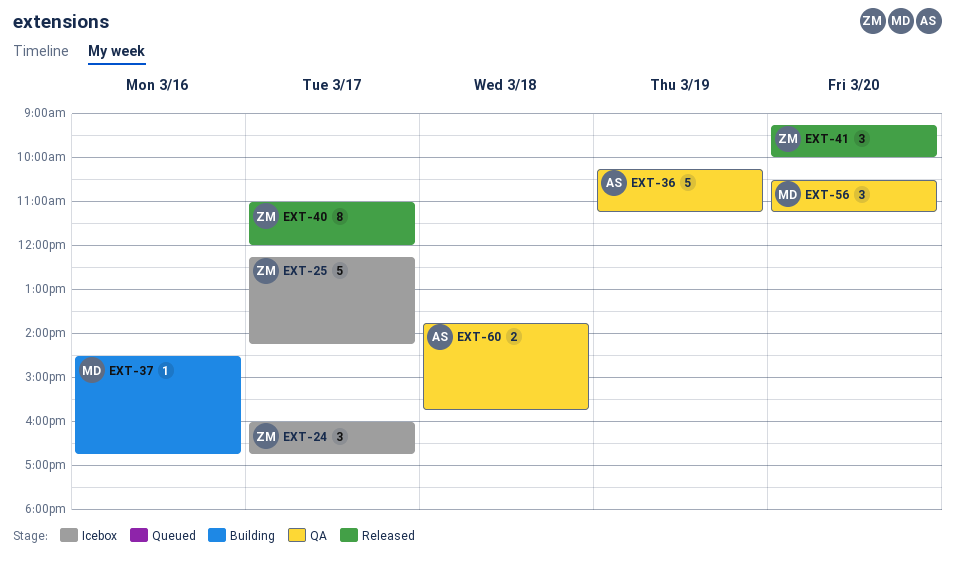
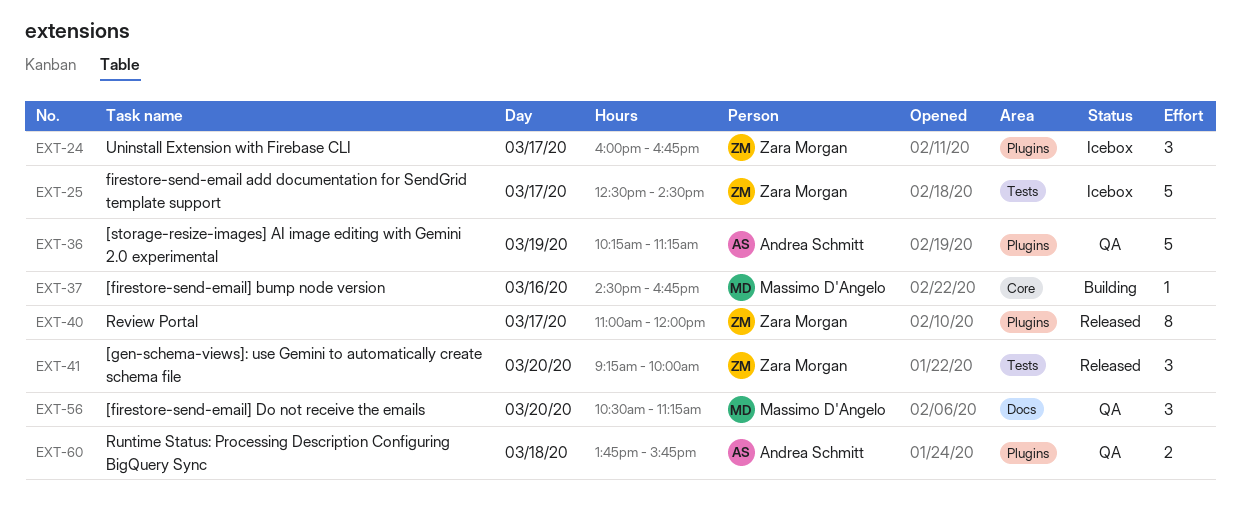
EXT-25, begins: 12:15 -> 12:30
EXT-25, ends: 14:15 -> 14:30

